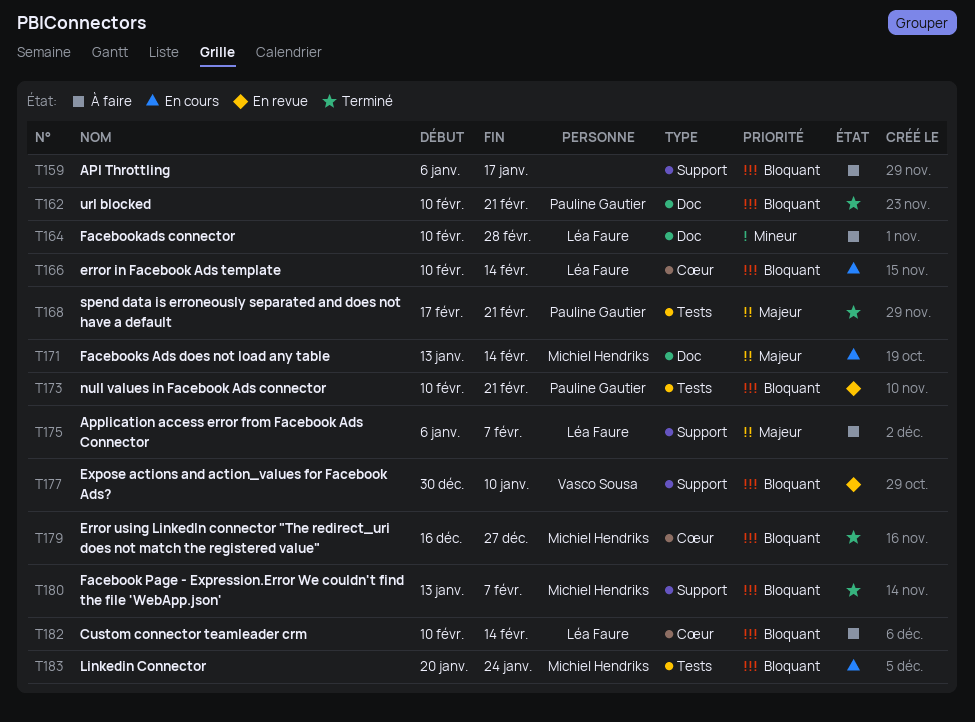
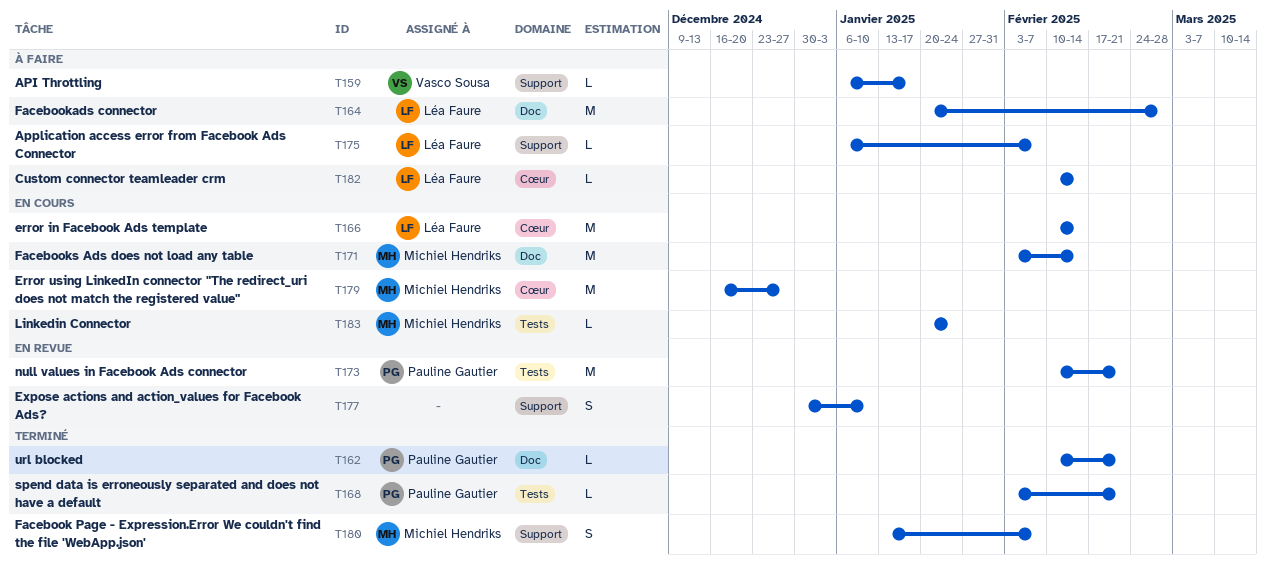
T159, owner: none -> Vasco Sousa
T164, start: Feb 10 -> Jan 20
T168, start: Feb 17 -> Feb 3
T171, start: Jan 13 -> Feb 3
T177, owner: Vasco Sousa -> none
T179, status: Terminé -> En cours

